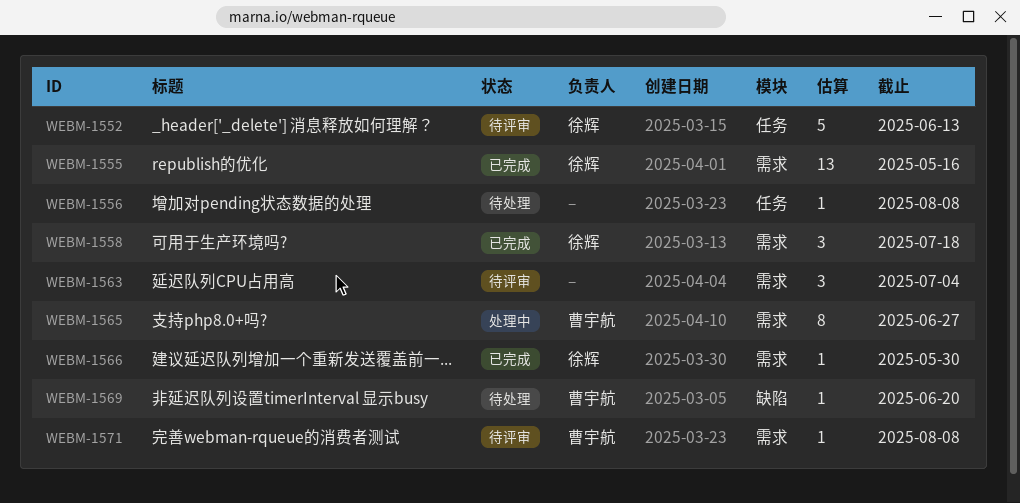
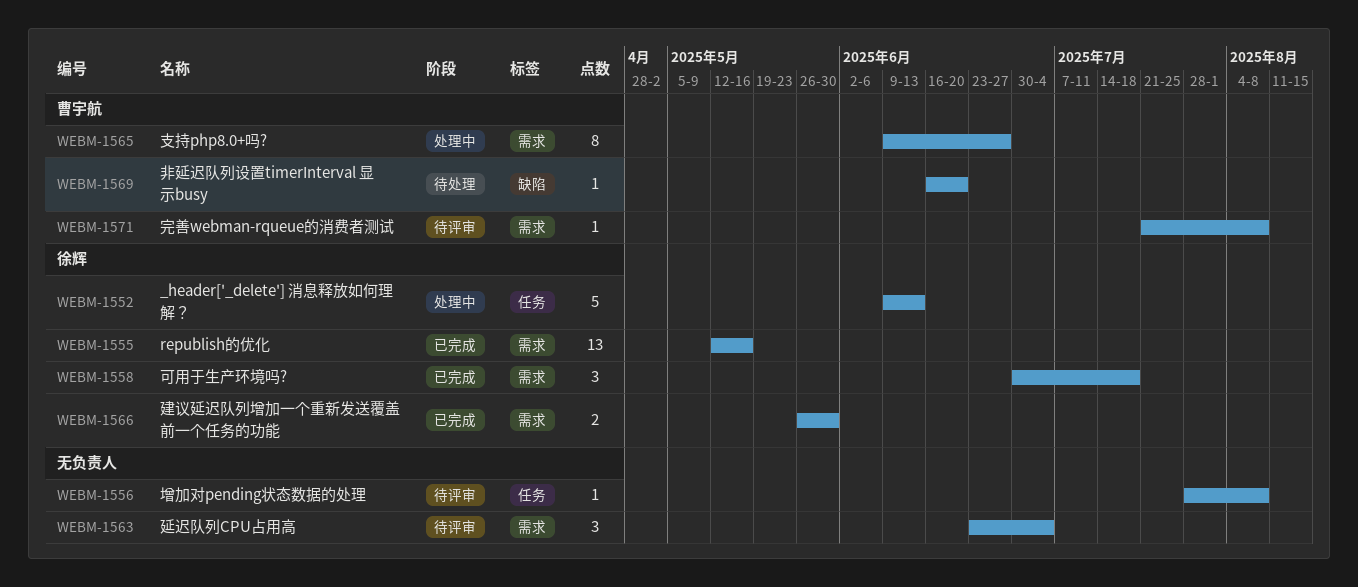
WEBM-1552, status: 待评审 -> 处理中
WEBM-1556, status: 待处理 -> 待评审
WEBM-1566, estimate: 1 -> 2

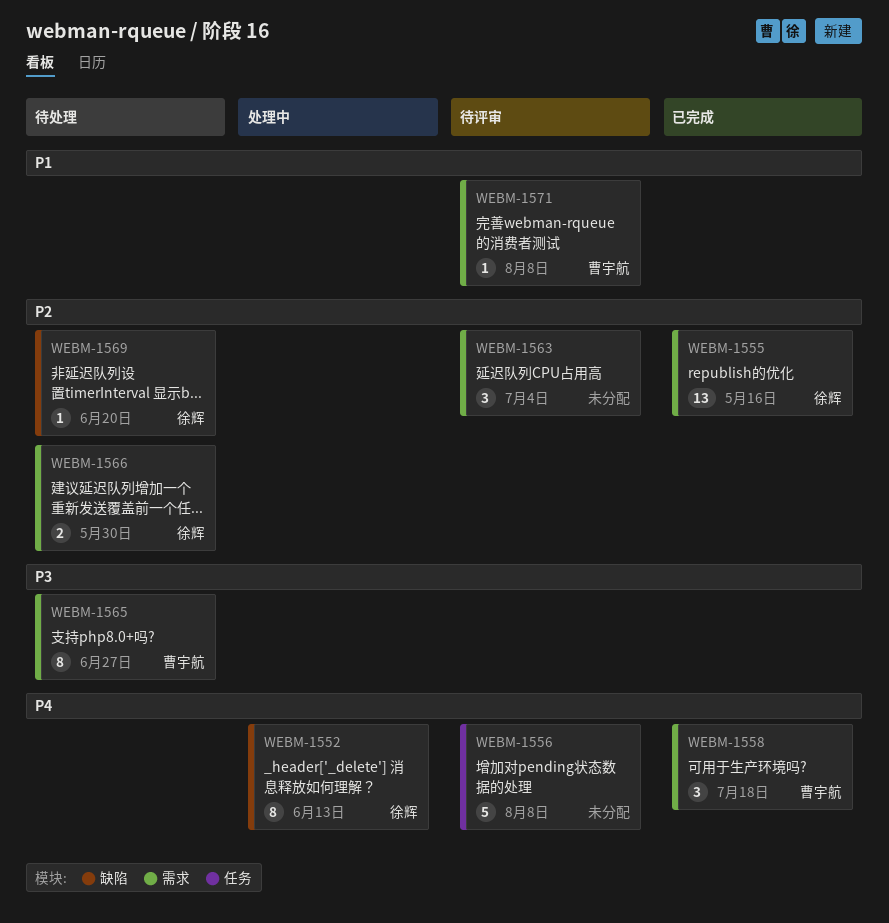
WEBM-1552, label: 任务 -> 缺陷
WEBM-1552, estimate: 5 -> 8
WEBM-1556, estimate: 1 -> 5
WEBM-1558, owner: 徐辉 -> 曹宇航
WEBM-1565, status: 处理中 -> 待处理
WEBM-1566, status: 已完成 -> 待处理
WEBM-1569, owner: 曹宇航 -> 徐辉

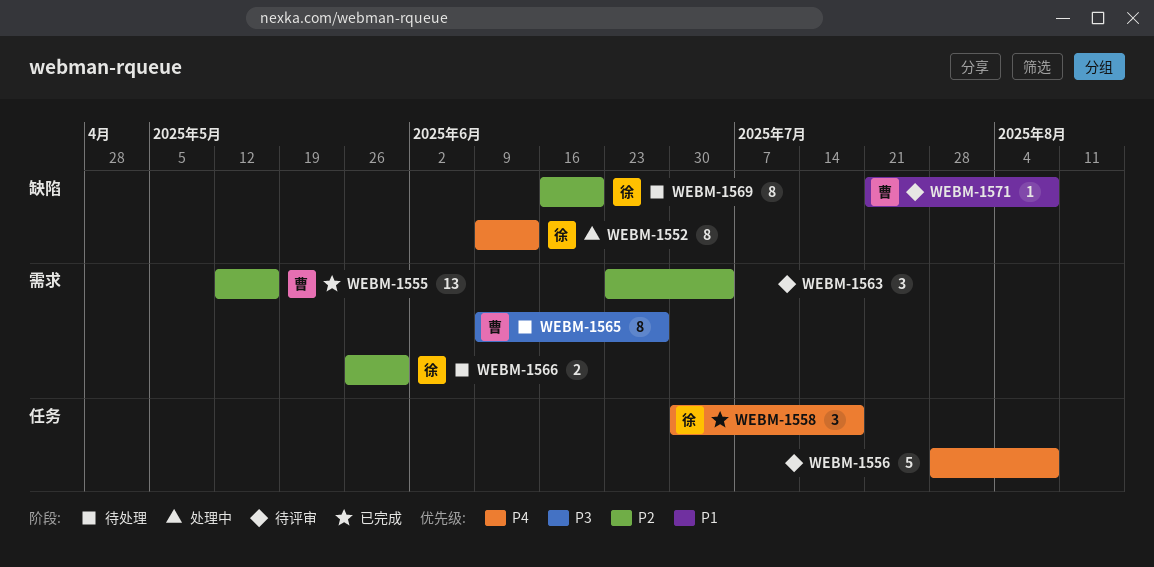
WEBM-1555, owner: 徐辉 -> 曹宇航
WEBM-1558, owner: 曹宇航 -> 徐辉
WEBM-1558, label: 需求 -> 任务
WEBM-1569, estimate: 1 -> 8
WEBM-1571, label: 需求 -> 缺陷

